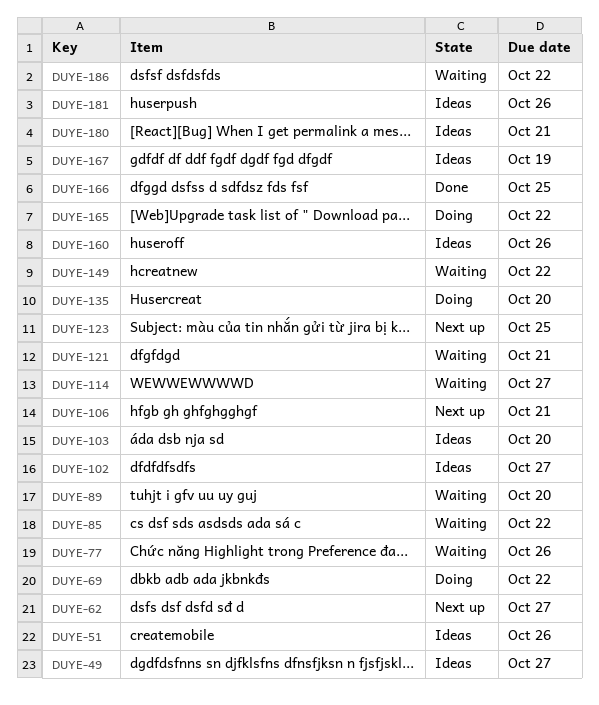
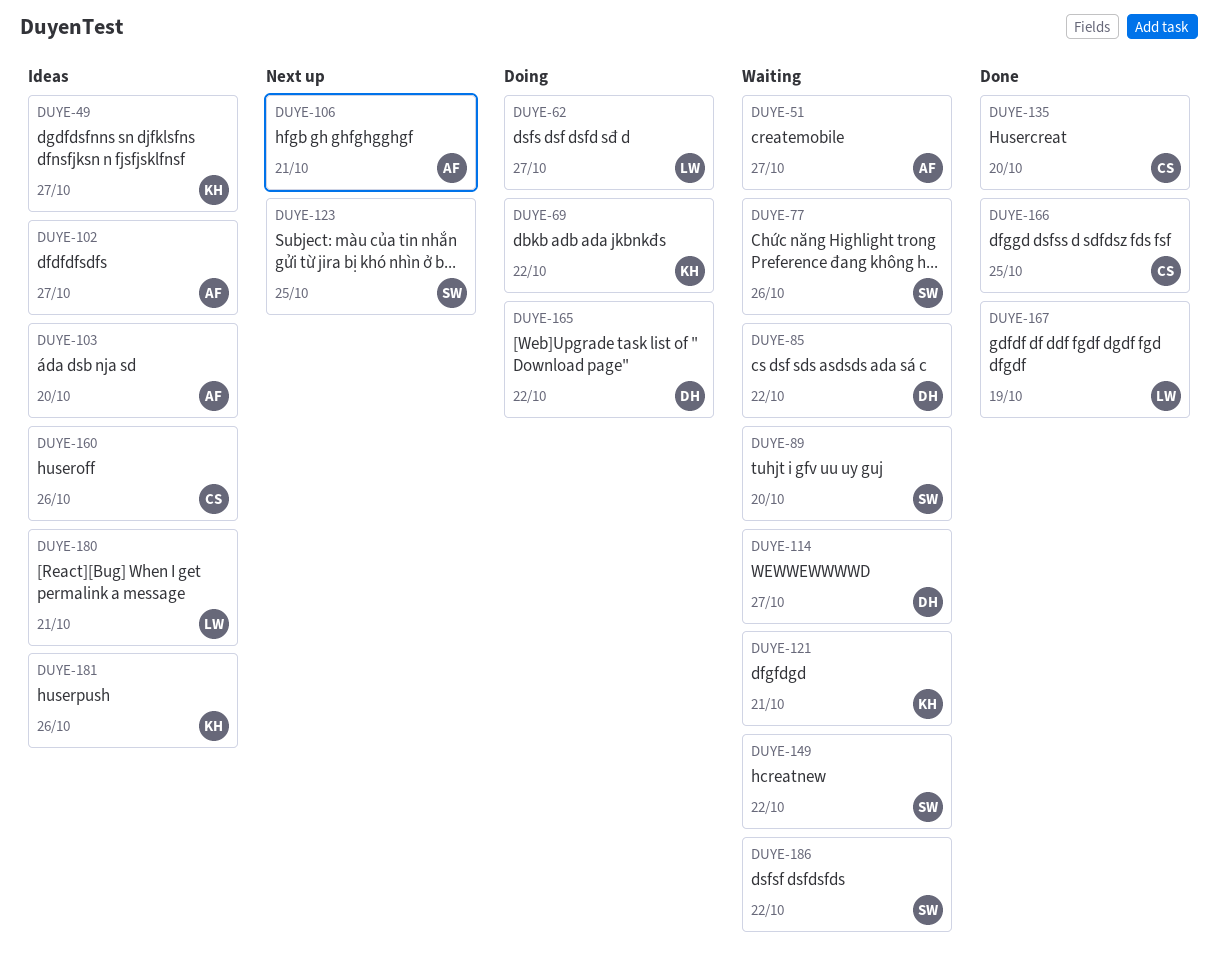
DUYE-51, status: Ideas -> Waiting
DUYE-51, due: Oct 26 -> Oct 27
DUYE-62, status: Next up -> Doing
DUYE-135, status: Doing -> Done
DUYE-167, status: Ideas -> Done

